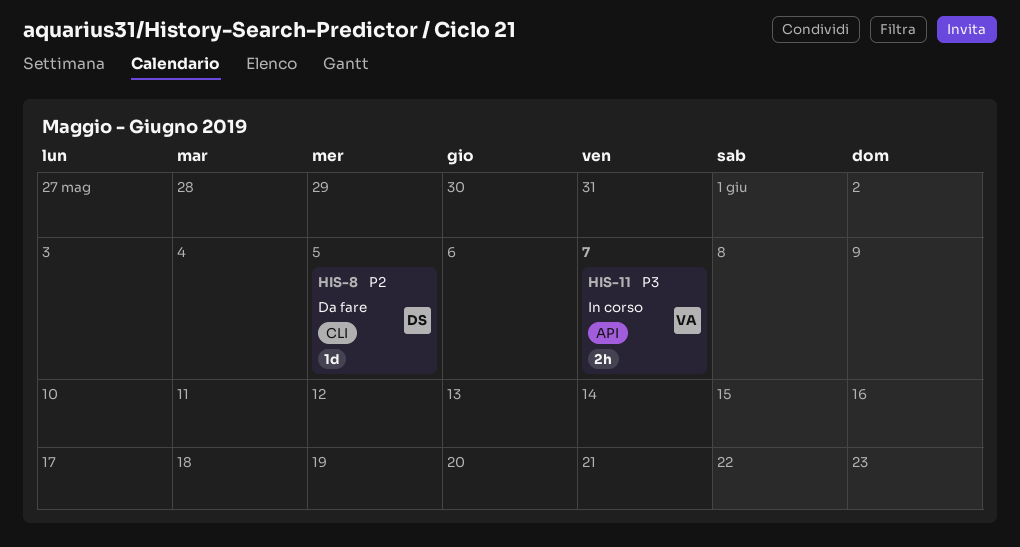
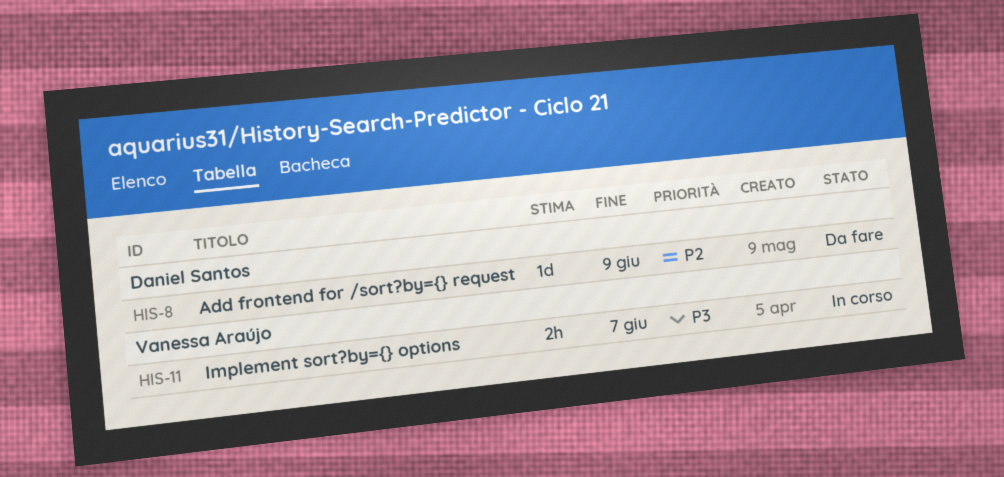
HIS-8, due: Jun 5 -> Jun 9

